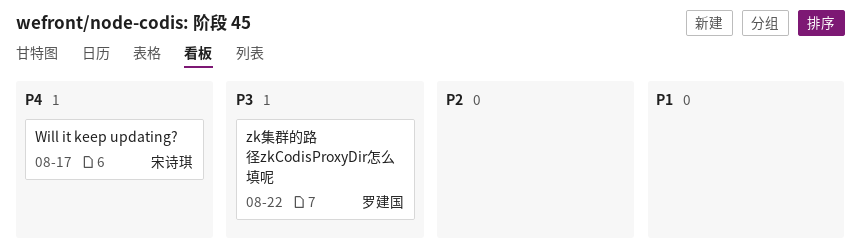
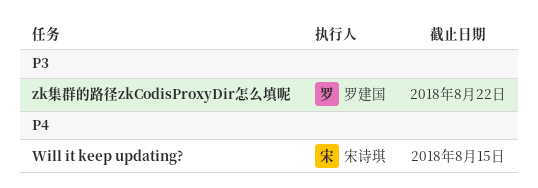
Will it keep updating?, due: Aug 17 -> Aug 15

